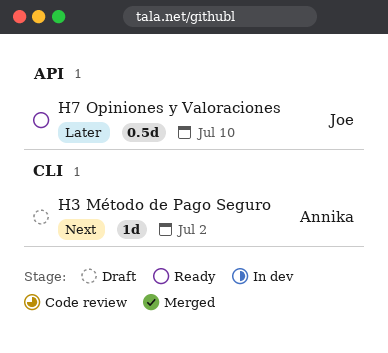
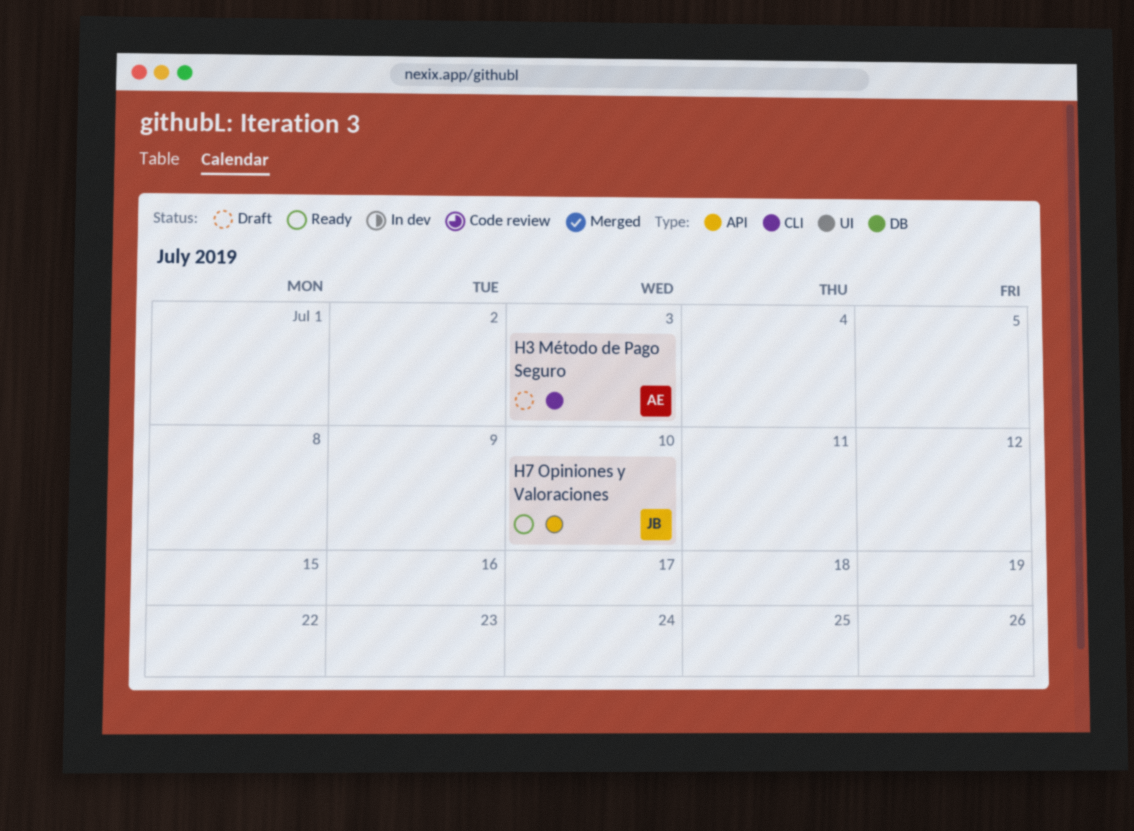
H3 Método de Pago Seguro, due: Jul 2 -> Jul 3

